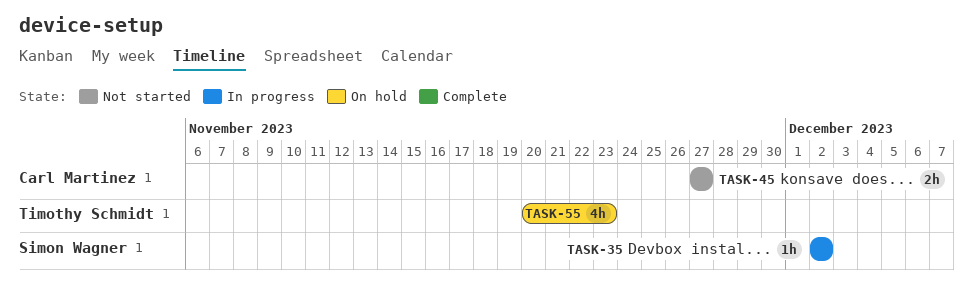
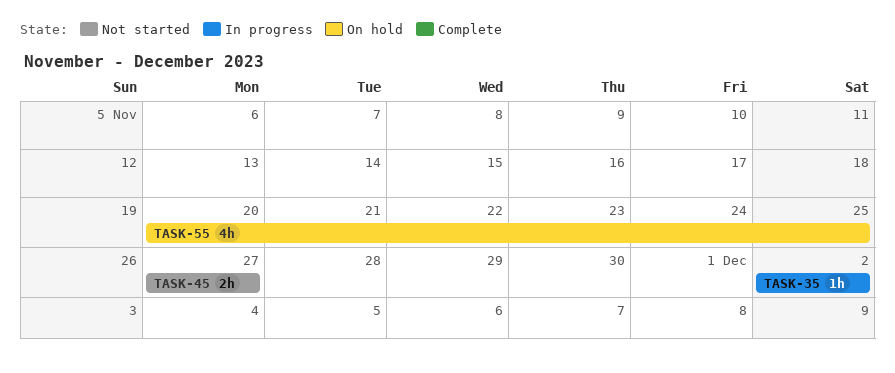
TASK-55, due: Nov 23 -> Nov 25

